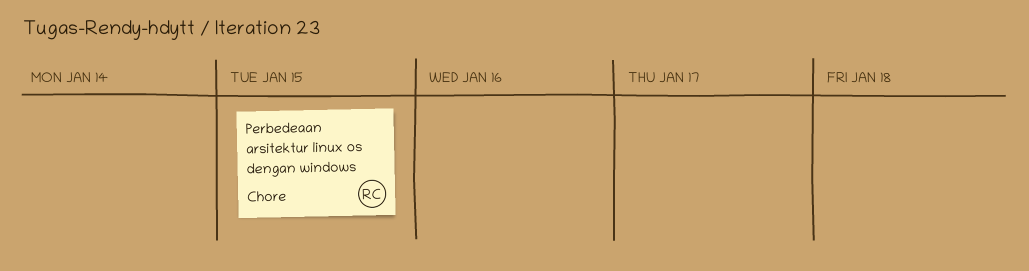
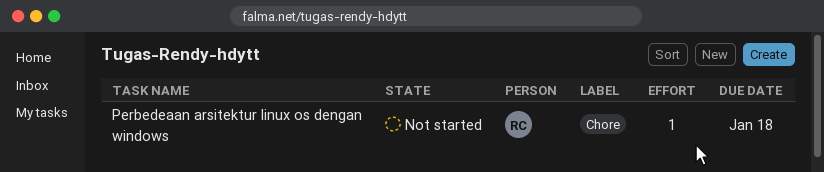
Perbedeaan arsitektur linux os dengan windows, due: Jan 15 -> Jan 18

